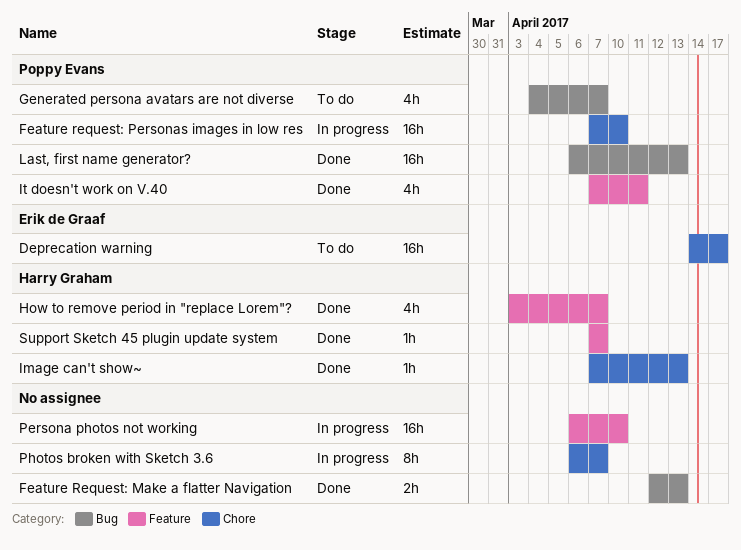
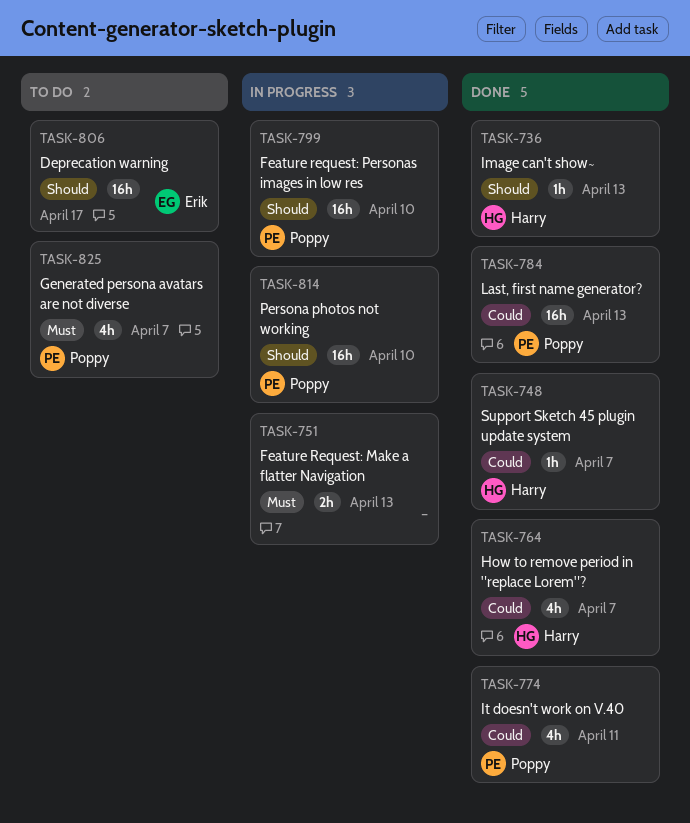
Feature Request: Make a flatter Navigation, status: Done -> In progress
Persona photos not working, owner: none -> Poppy Evans
Photos broken with Sketch 3.6: present -> none

